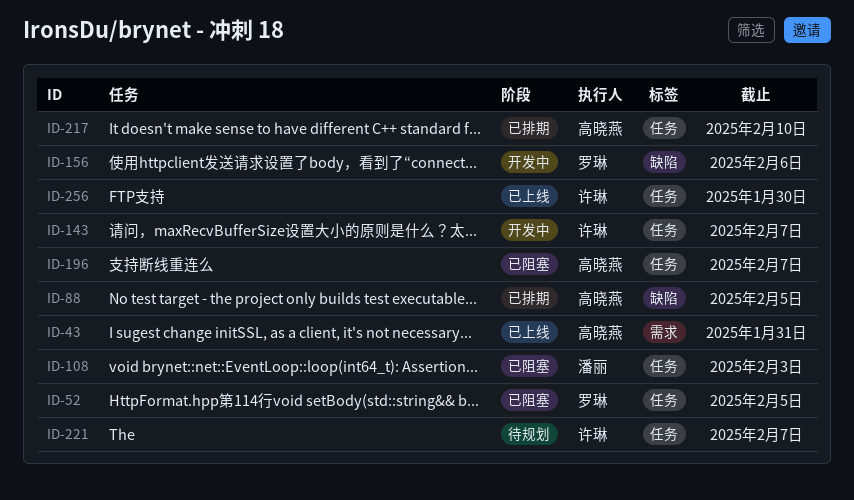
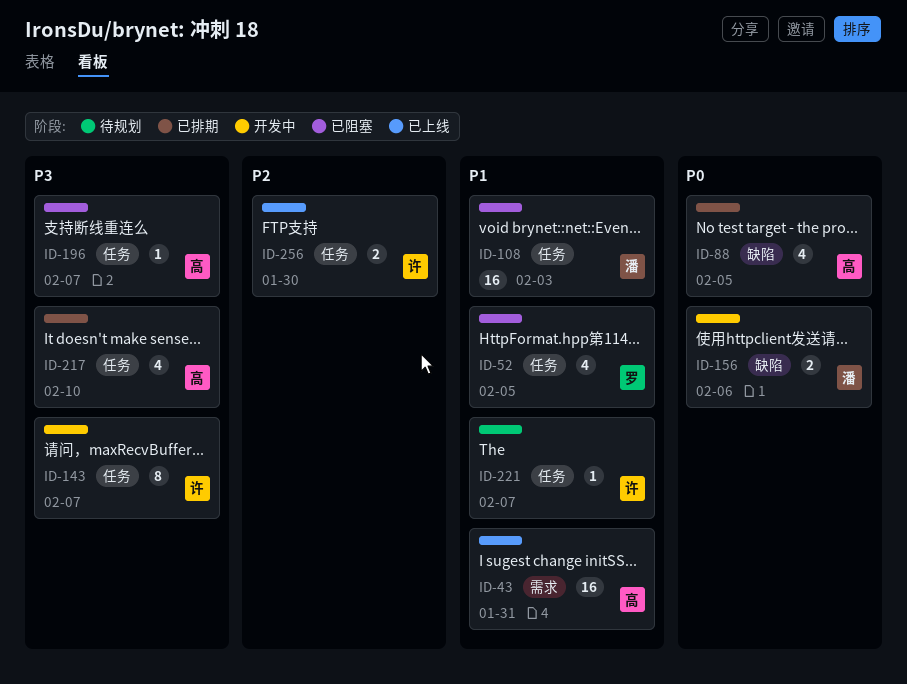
ID-156, owner: 罗琳 -> 潘丽

